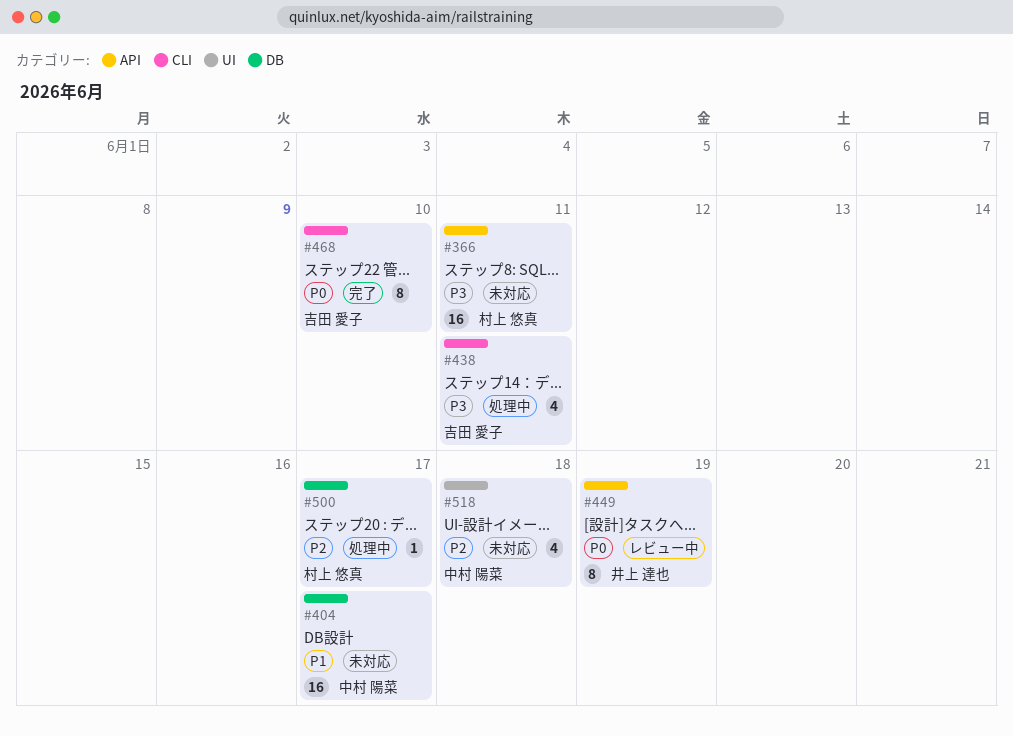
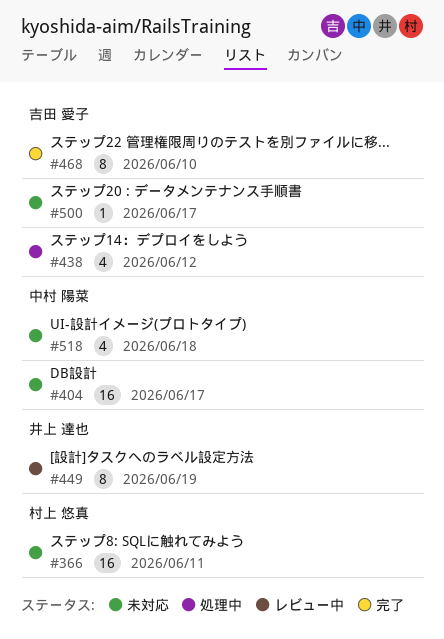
#438, due: Jun 11 -> Jun 12
#500, status: 処理中 -> 未対応
#500, owner: 村上 悠真 -> 吉田 愛子

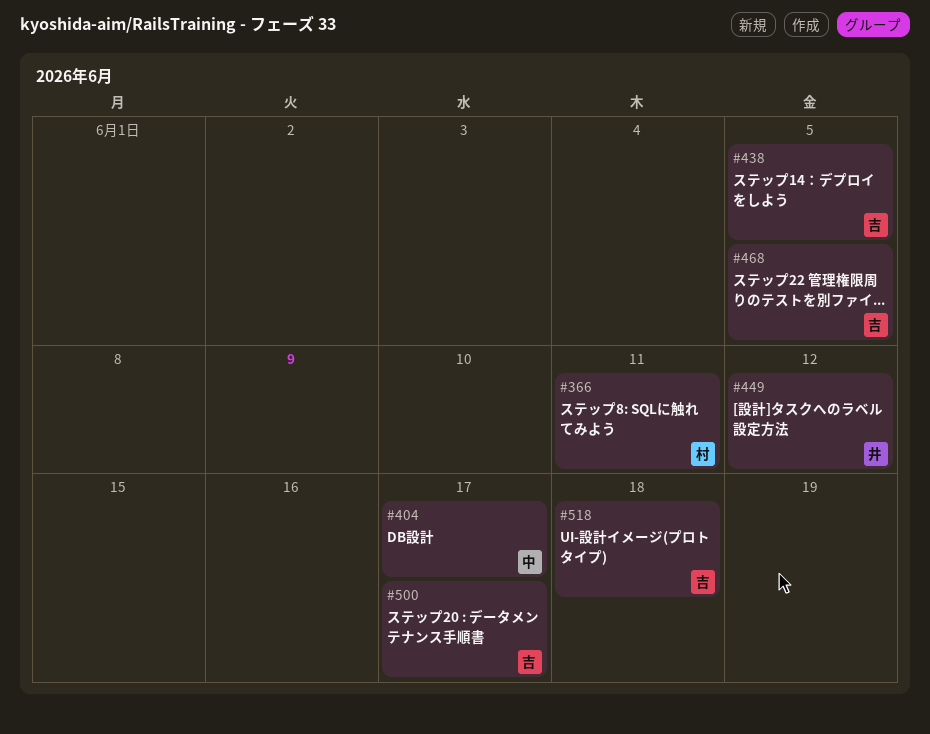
#438, due: Jun 12 -> Jun 5
#449, due: Jun 19 -> Jun 12
#468, due: Jun 10 -> Jun 5
#518, owner: 中村 陽菜 -> 吉田 愛子

